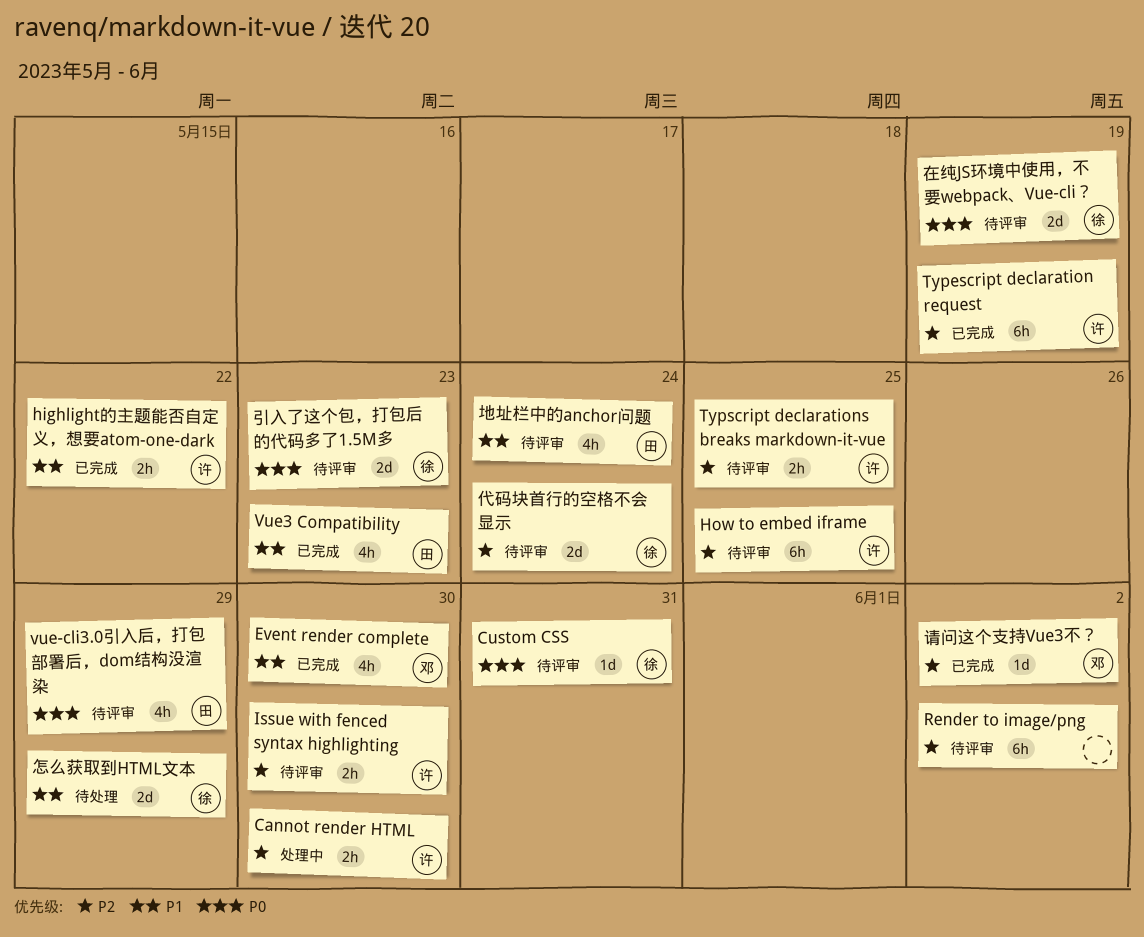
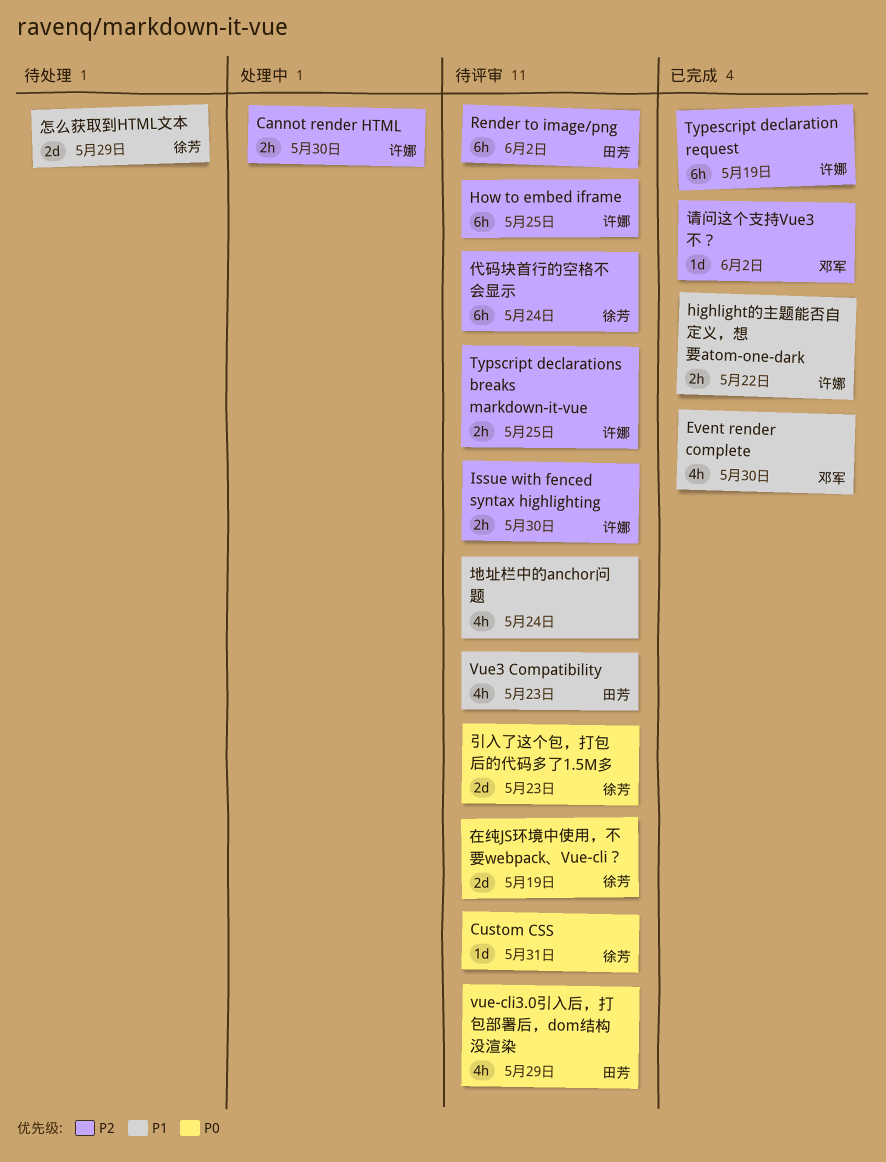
Render to image/png, owner: none -> 田芳
Vue3 Compatibility, status: 已完成 -> 待评审
代码块首行的空格不会显示, estimate: 2d -> 6h
地址栏中的anchor问题, owner: 田芳 -> none

